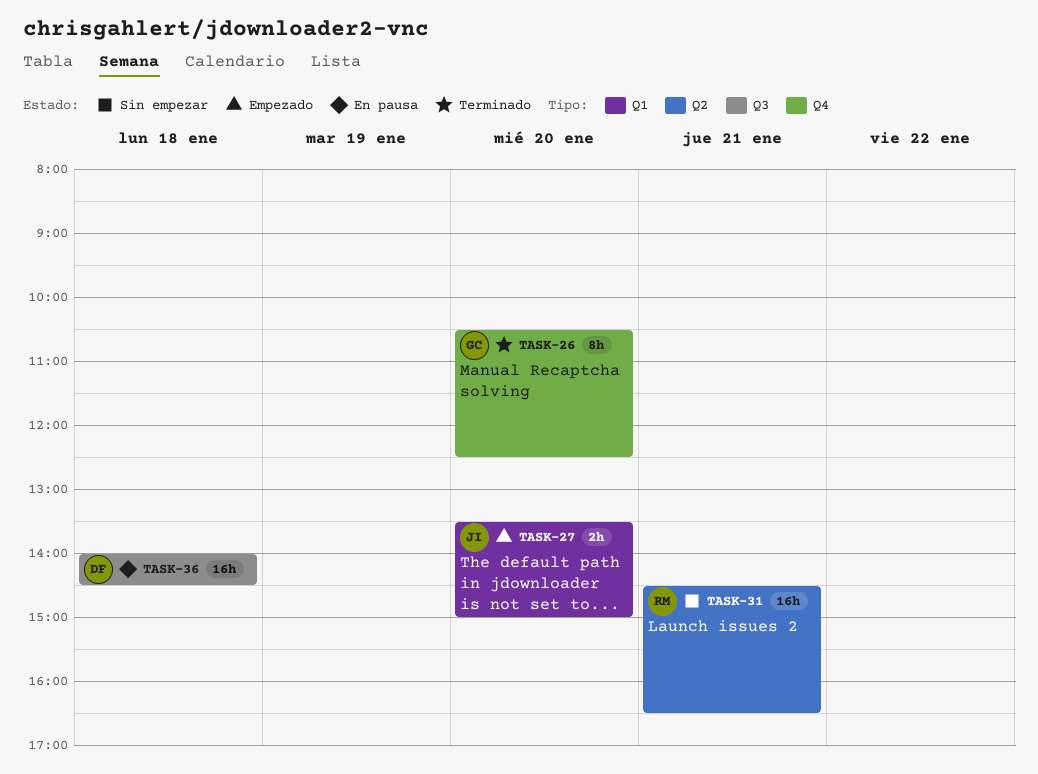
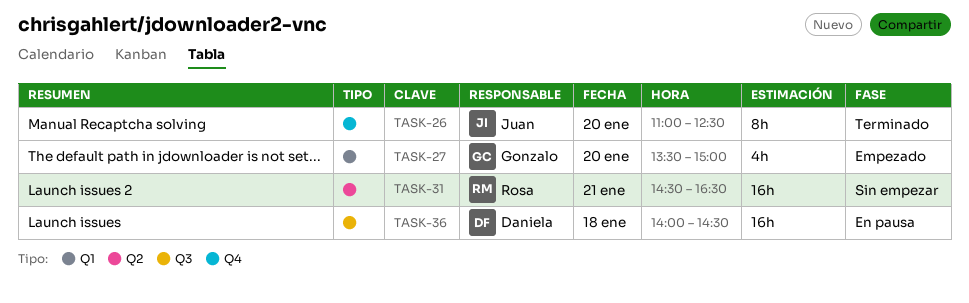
TASK-26, owner: Gonzalo -> Juan
TASK-26, begins: 10:30 -> 11:00
TASK-27, owner: Juan -> Gonzalo
TASK-27, estimate: 2h -> 4h

